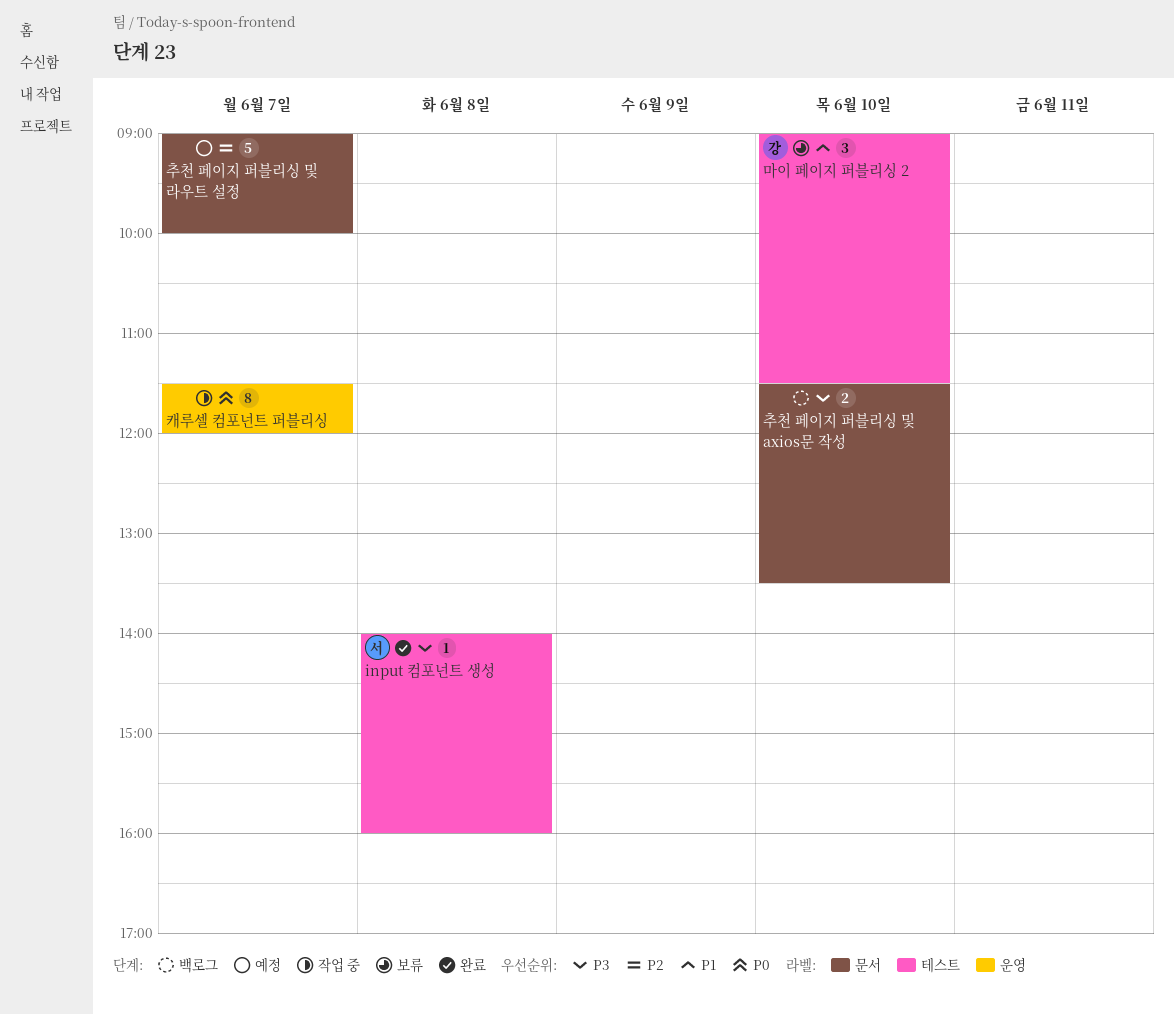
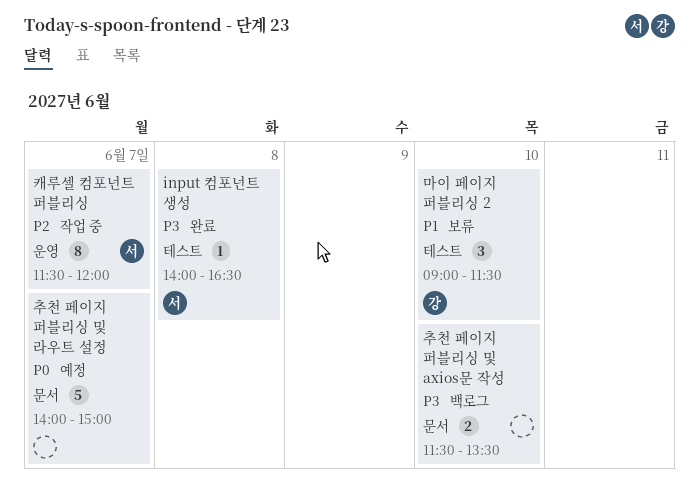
input 컴포넌트 생성, ends: 16:00 -> 16:30
추천 페이지 퍼블리싱 및 라우트 설정, priority: P2 -> P0
추천 페이지 퍼블리싱 및 라우트 설정, begins: 09:00 -> 14:00
추천 페이지 퍼블리싱 및 라우트 설정, ends: 10:00 -> 15:00
캐루셀 컴포넌트 퍼블리싱, owner: none -> 서
캐루셀 컴포넌트 퍼블리싱, priority: P0 -> P2

